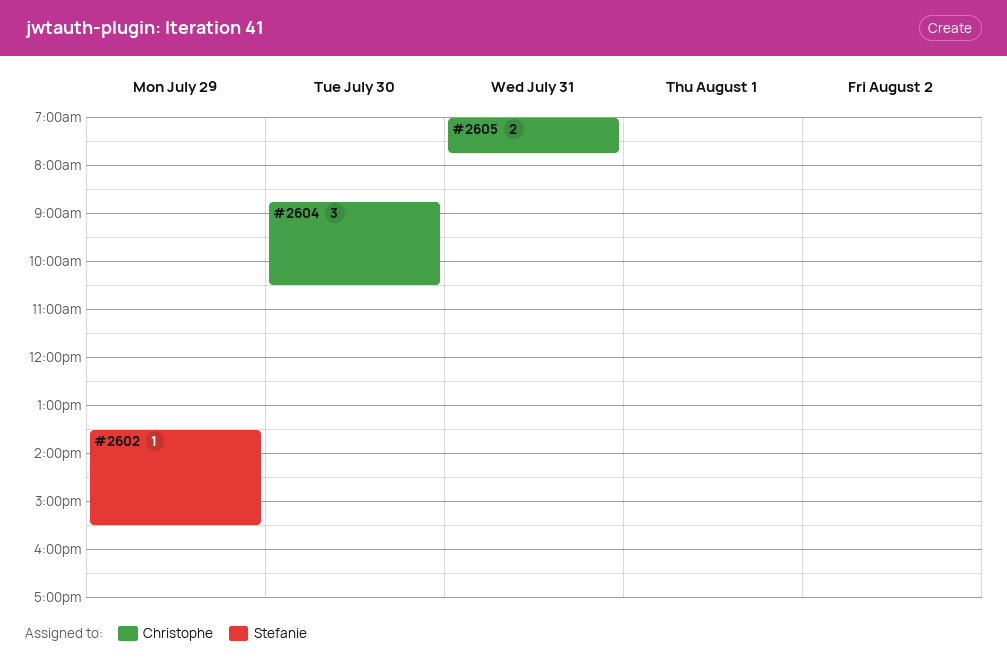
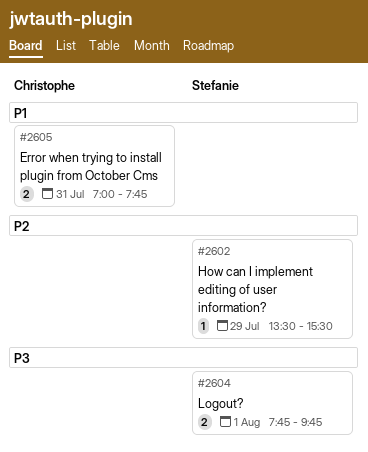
#2604, owner: Christophe -> Stefanie
#2604, estimate: 3 -> 2
#2604, day: Jul 30 -> Aug 1
#2604, begins: 08:45 -> 07:45
#2604, ends: 10:30 -> 09:45

